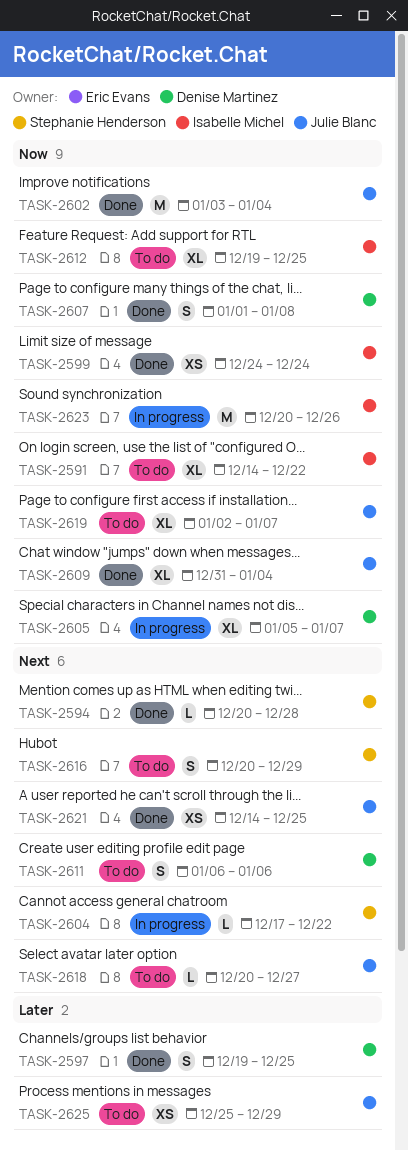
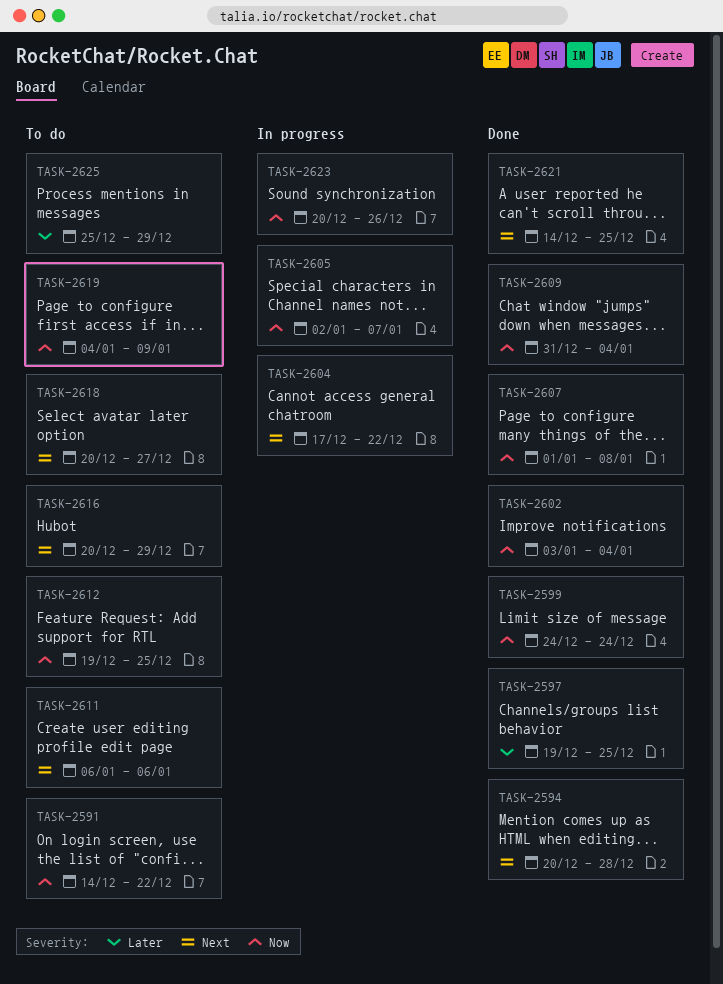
TASK-2605, start: Jan 5 -> Jan 2
TASK-2619, start: Jan 2 -> Jan 4
TASK-2619, due: Jan 7 -> Jan 9

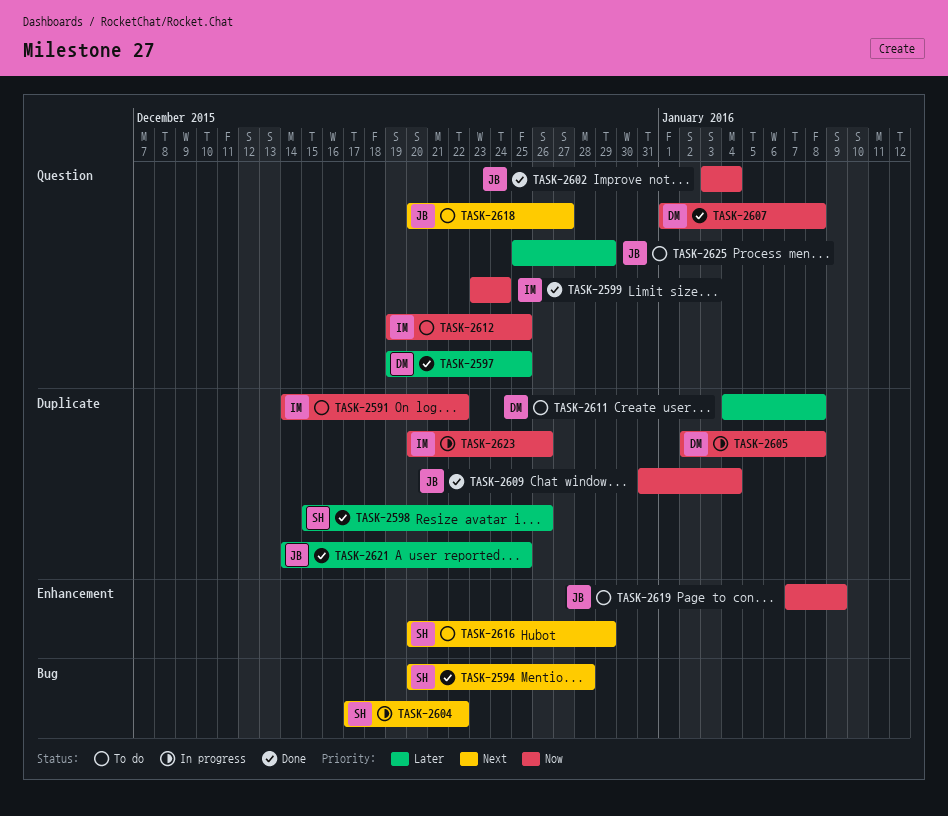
TASK-2598: none -> present
TASK-2599, start: Dec 24 -> Dec 23
TASK-2605, due: Jan 7 -> Jan 8
TASK-2611, priority: Next -> Later
TASK-2611, start: Jan 6 -> Jan 4
TASK-2611, due: Jan 6 -> Jan 8
TASK-2619, start: Jan 4 -> Jan 7
TASK-2621, priority: Next -> Later

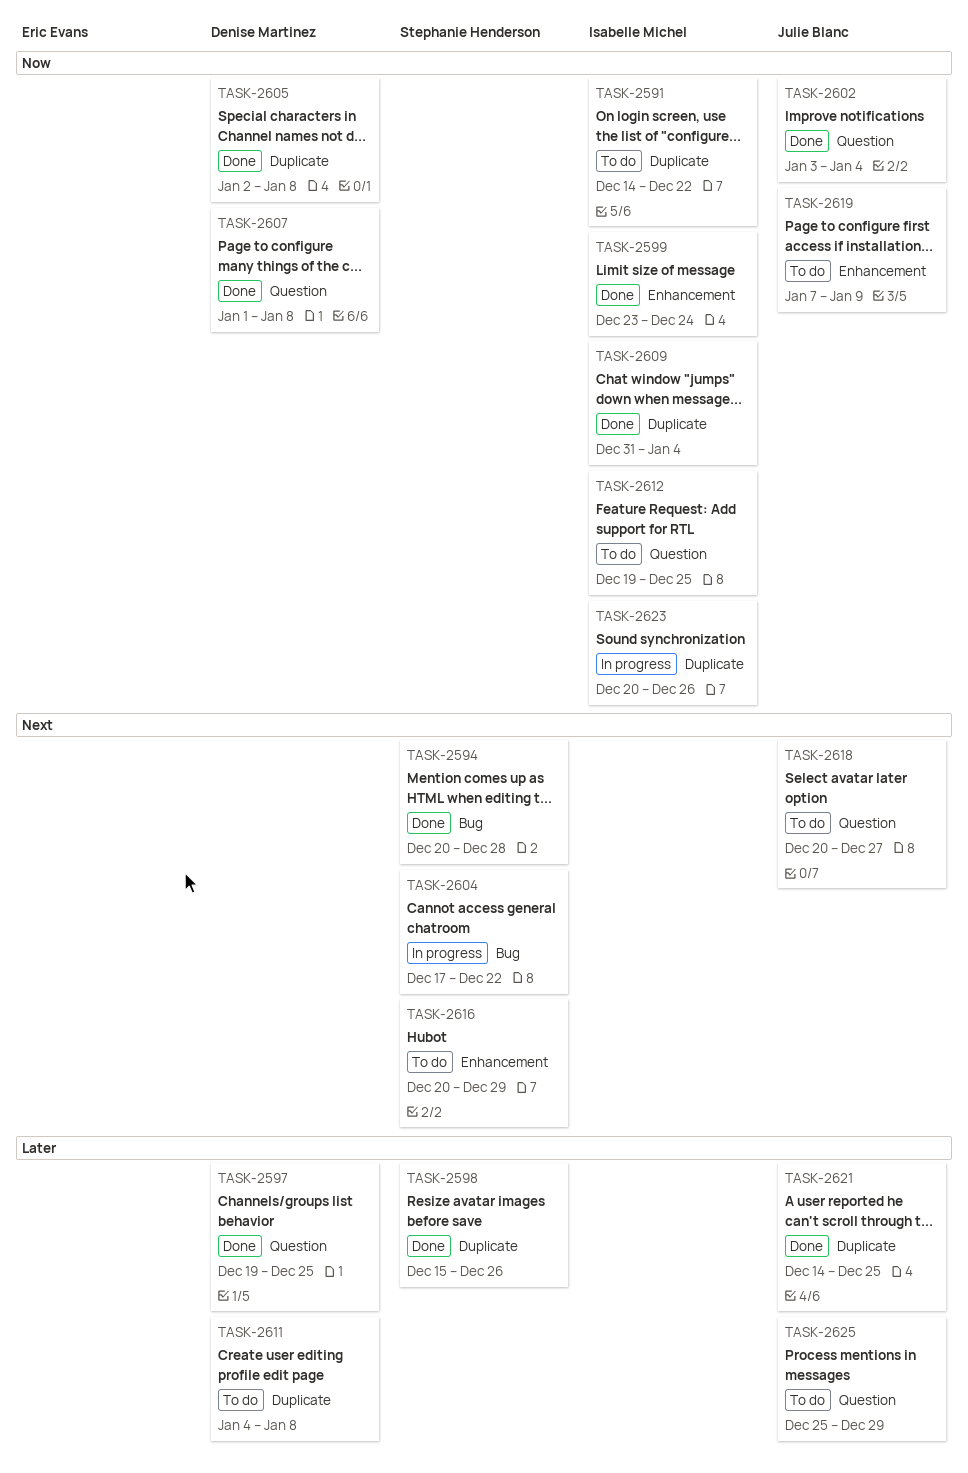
TASK-2599, label: Question -> Enhancement
TASK-2605, status: In progress -> Done
TASK-2609, owner: Julie Blanc -> Isabelle Michel

